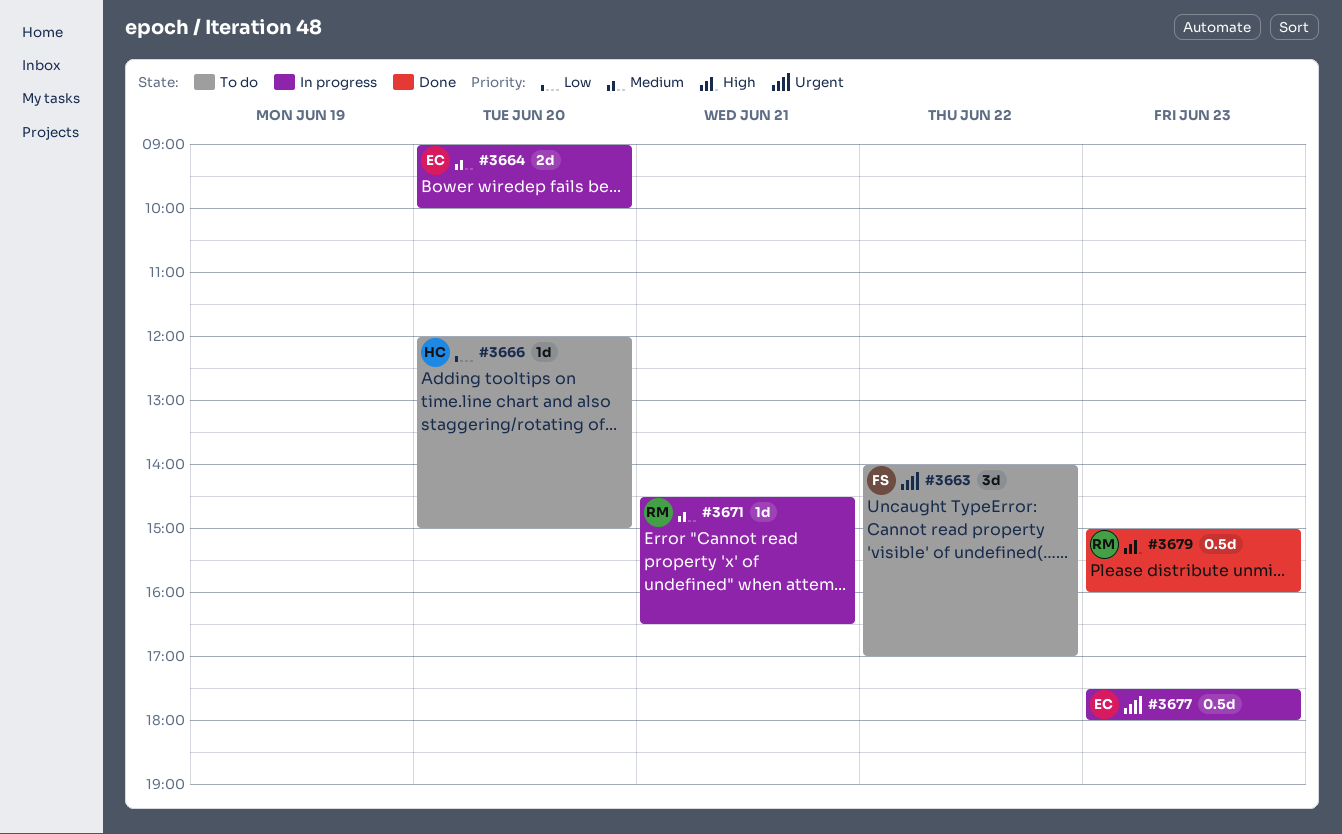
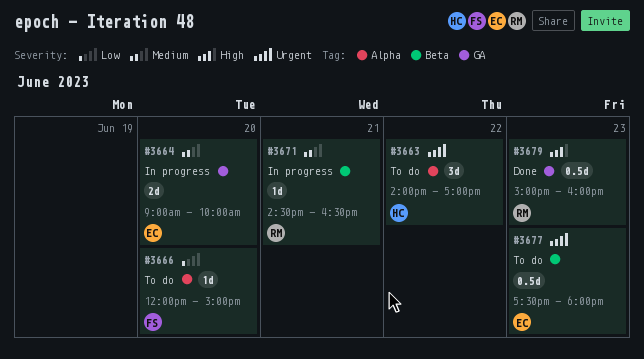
#3663, owner: FS -> HC
#3666, owner: HC -> FS
#3677, status: In progress -> To do

